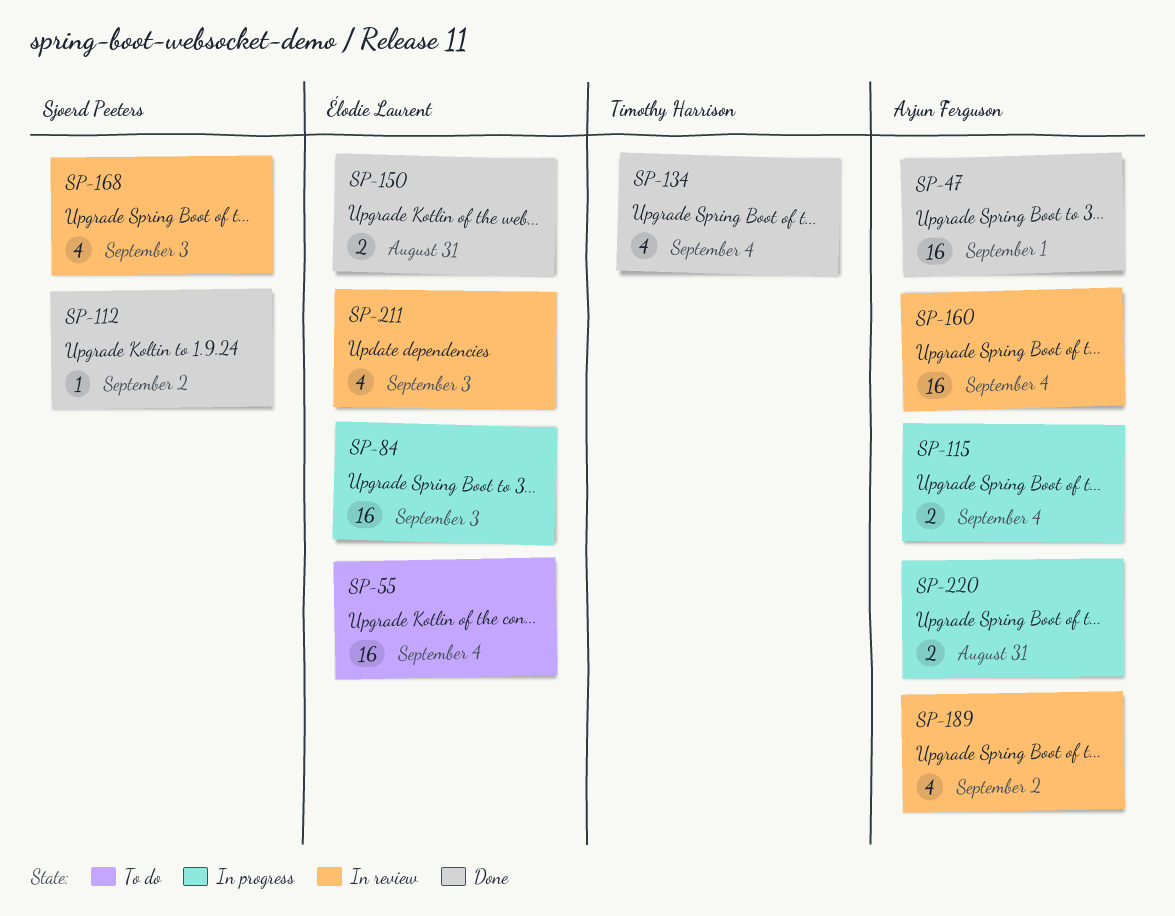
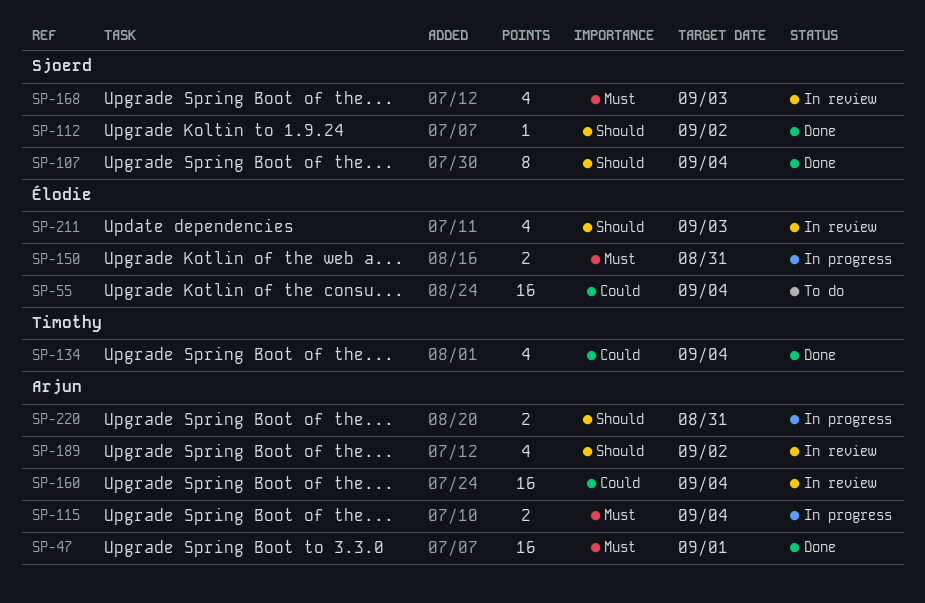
SP-84: present -> none
SP-107: none -> present
SP-150, status: Done -> In progress

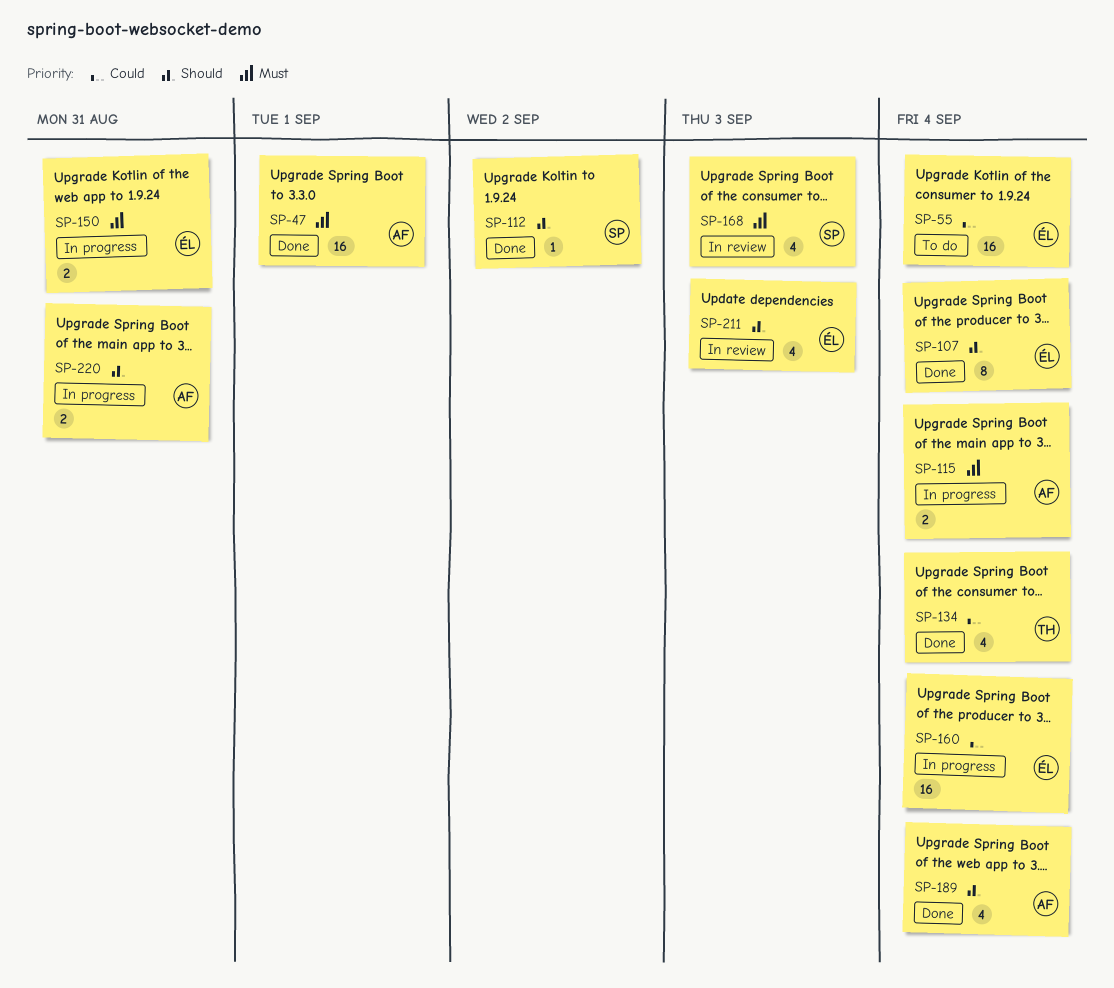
SP-107, owner: Sjoerd -> Élodie
SP-160, status: In review -> In progress
SP-160, owner: Arjun -> Élodie
SP-189, status: In review -> Done
SP-189, due: Sep 2 -> Sep 4

